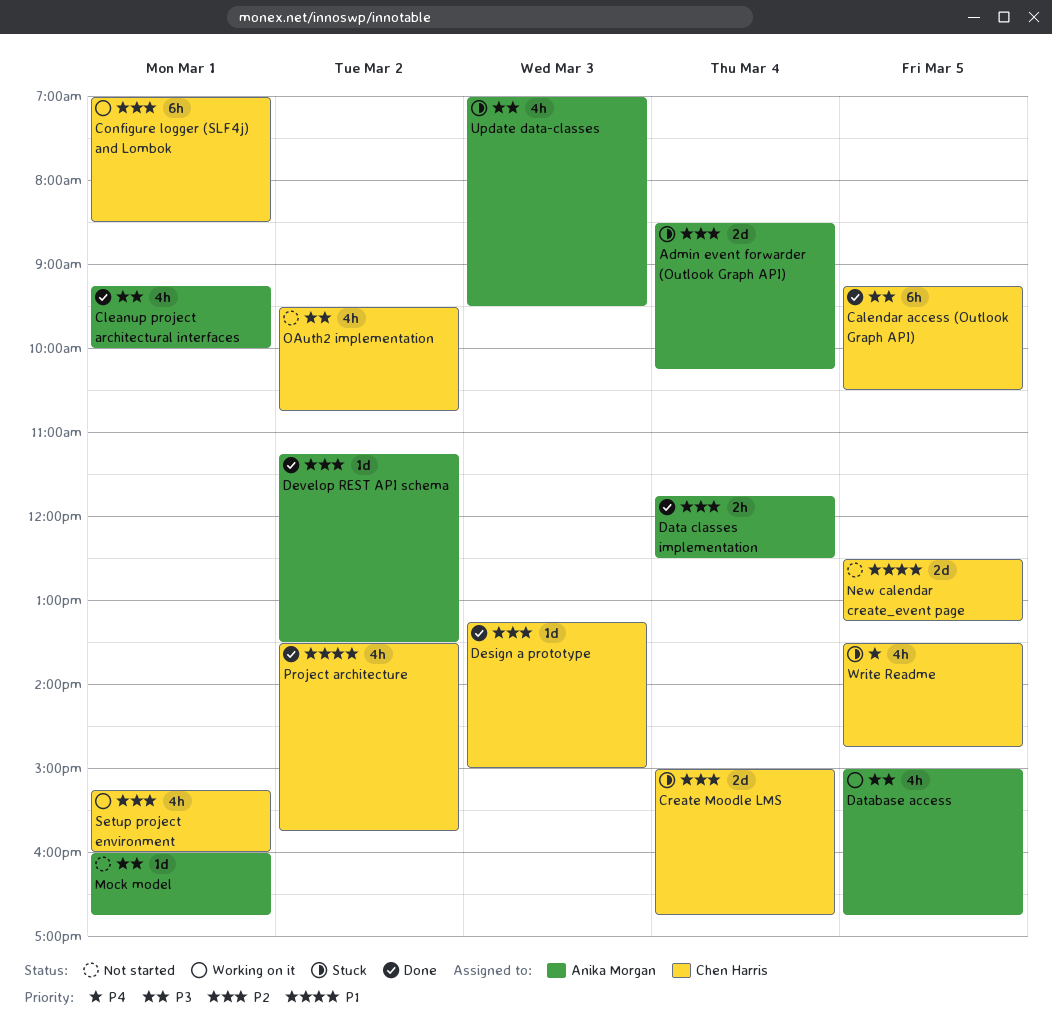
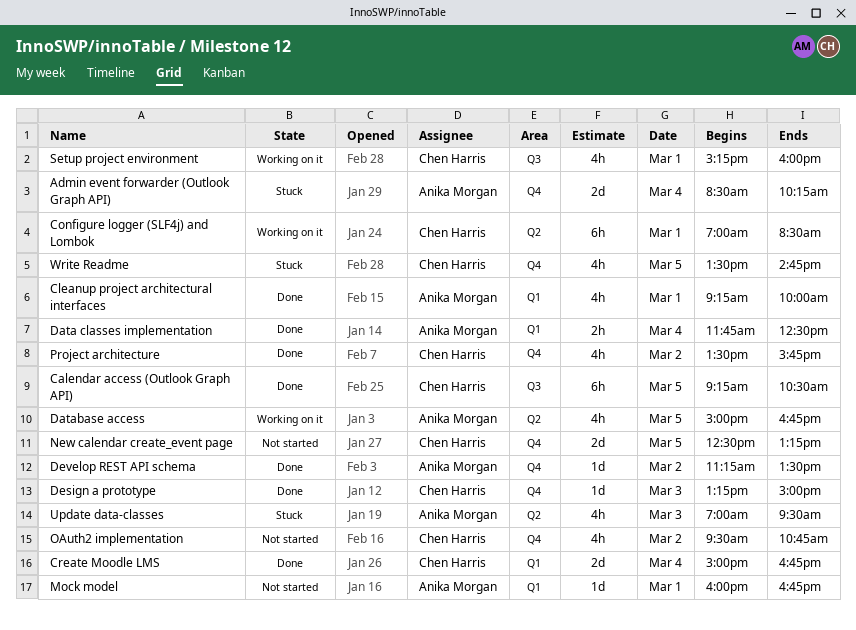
Create Moodle LMS, status: Stuck -> Done

